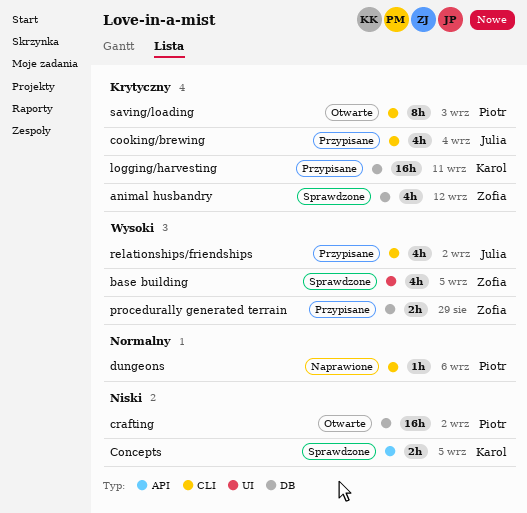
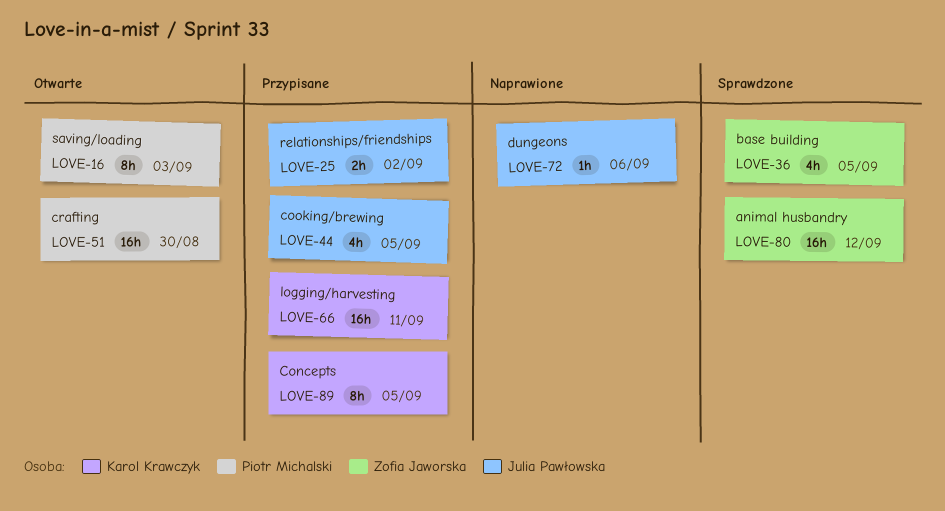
animal husbandry, estimate: 4h -> 16h
Concepts, status: Sprawdzone -> Przypisane
Concepts, estimate: 2h -> 8h
cooking/brewing, due: Sep 4 -> Sep 5
crafting, due: Sep 2 -> Aug 30
dungeons, owner: Piotr Michalski -> Julia Pawłowska
procedurally generated terrain: present -> none
relationships/friendships, estimate: 4h -> 2h

